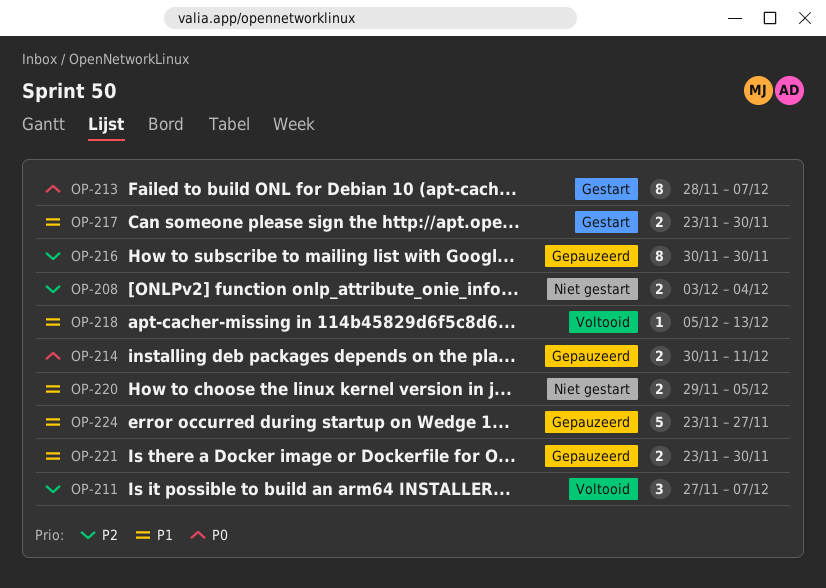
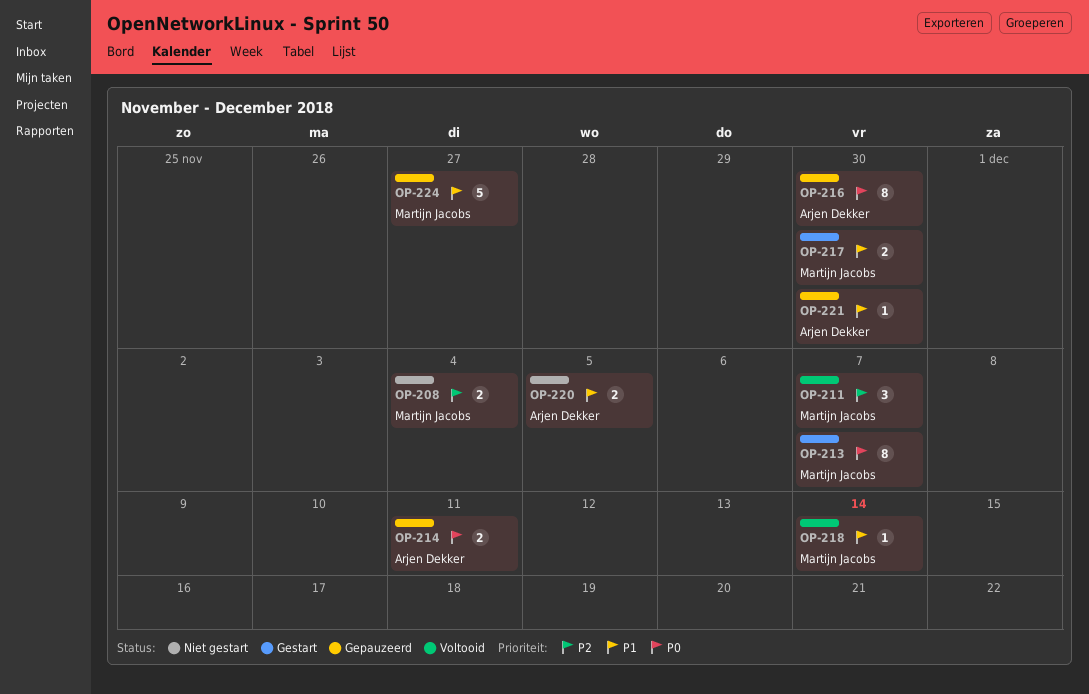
OP-216, priority: P2 -> P0
OP-218, due: Dec 13 -> Dec 14
OP-221, estimate: 2 -> 1

